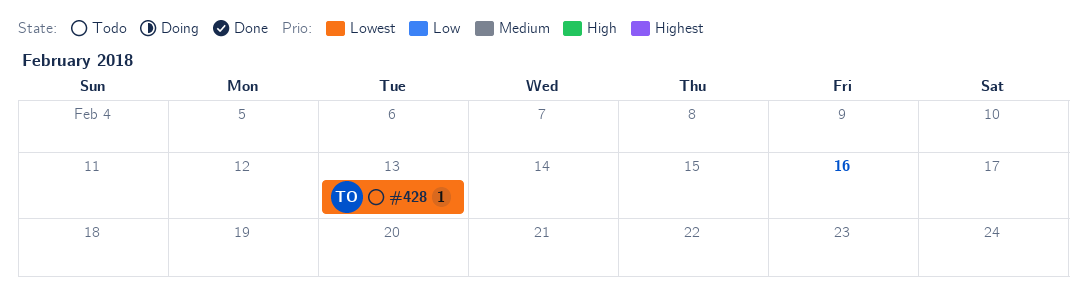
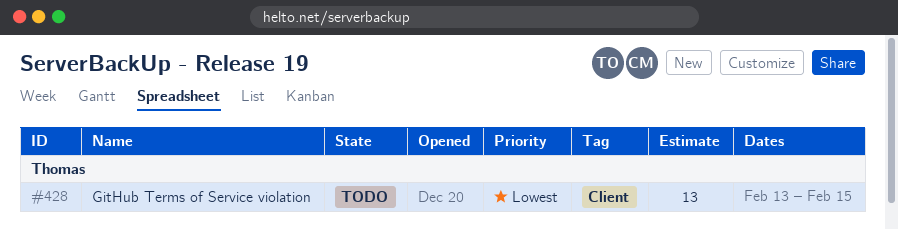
#428, estimate: 1 -> 13
#428, due: Feb 13 -> Feb 15

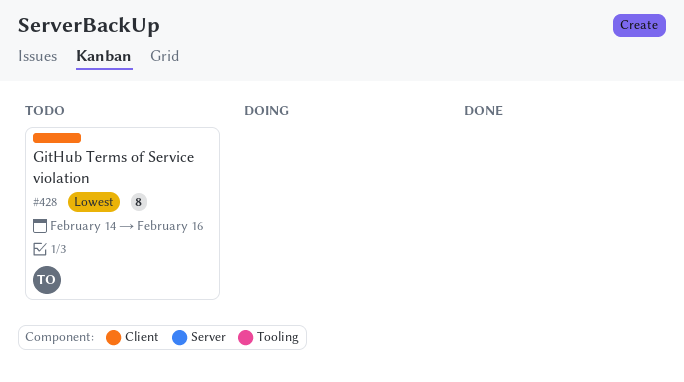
#428, estimate: 13 -> 8
#428, start: Feb 13 -> Feb 14
#428, due: Feb 15 -> Feb 16

